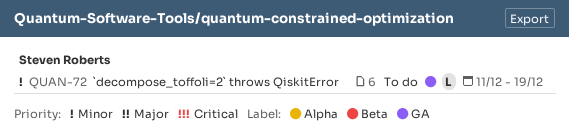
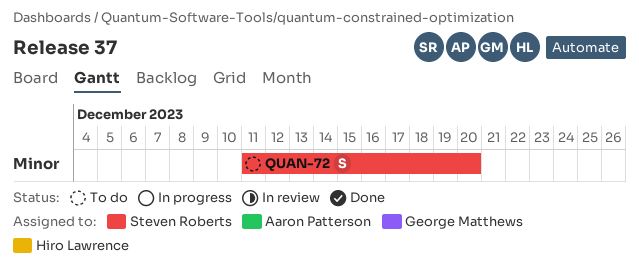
QUAN-72, estimate: L -> S
QUAN-72, due: Dec 19 -> Dec 20

